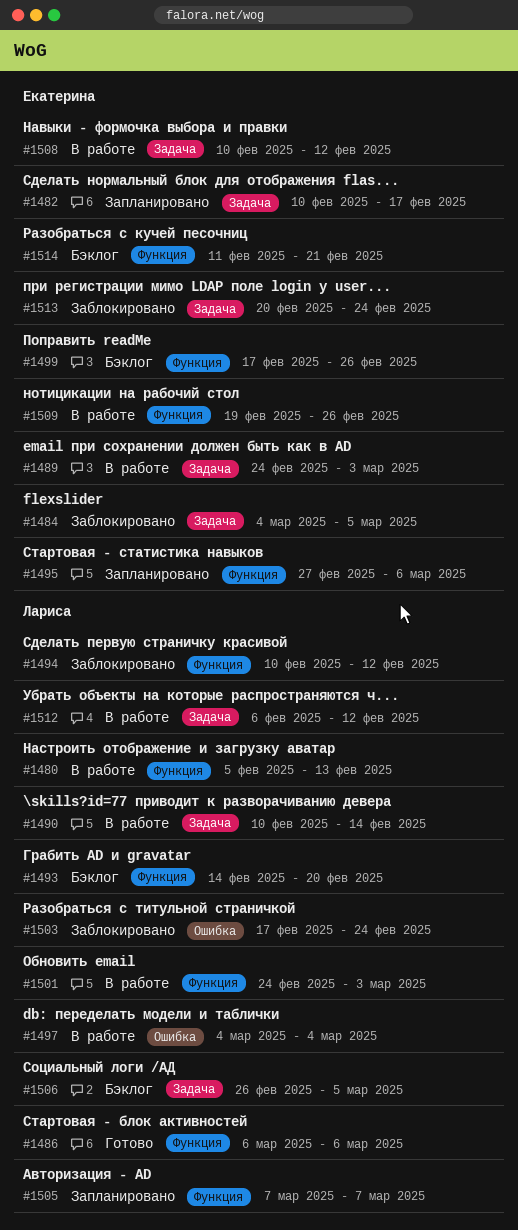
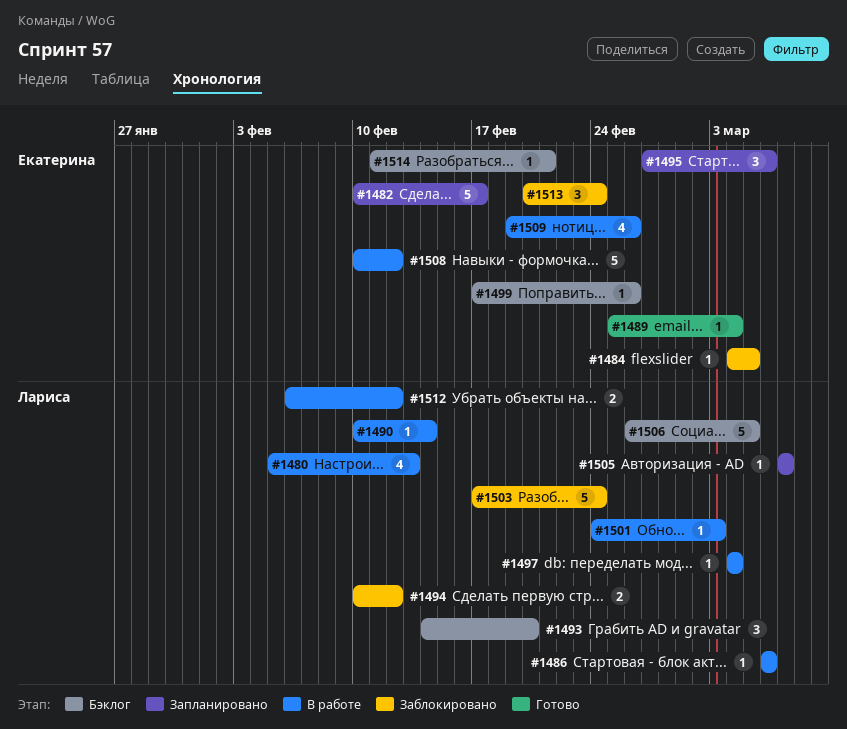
#1486, status: Готово -> В работе
#1489, status: В работе -> Готово
#1489, start: Feb 24 -> Feb 25
#1489, due: Mar 3 -> Mar 4

